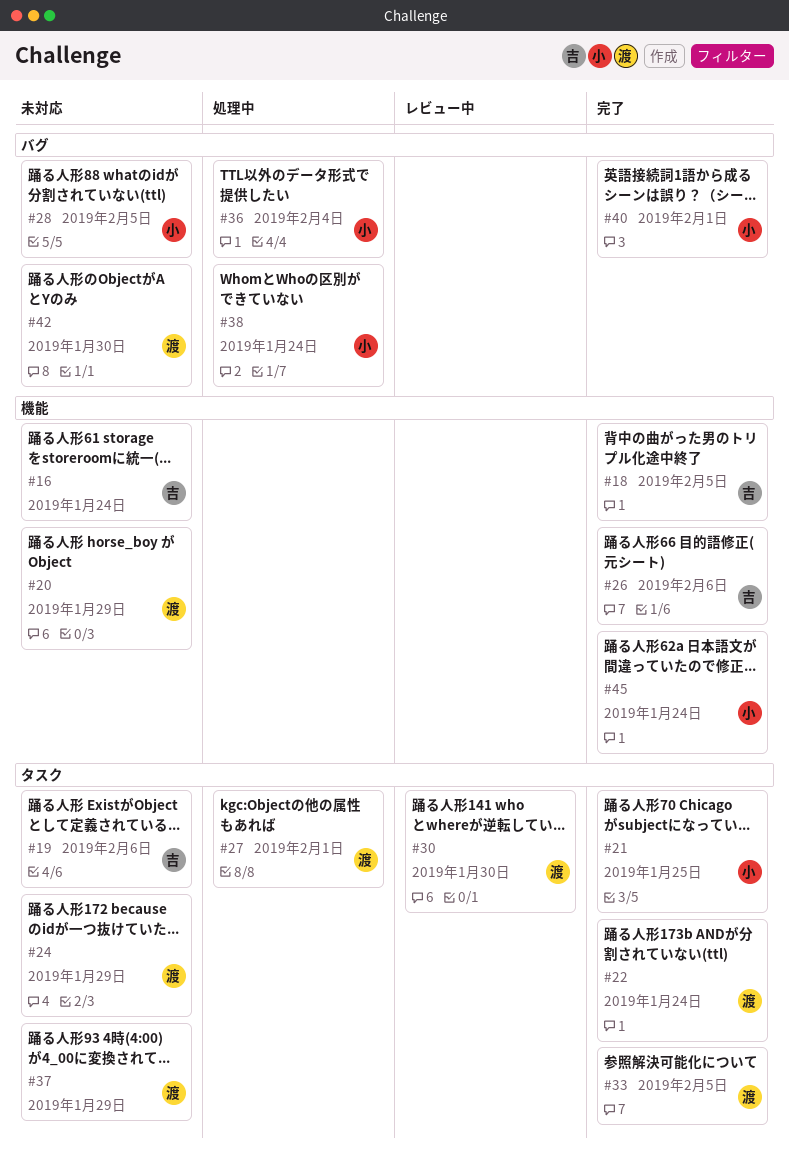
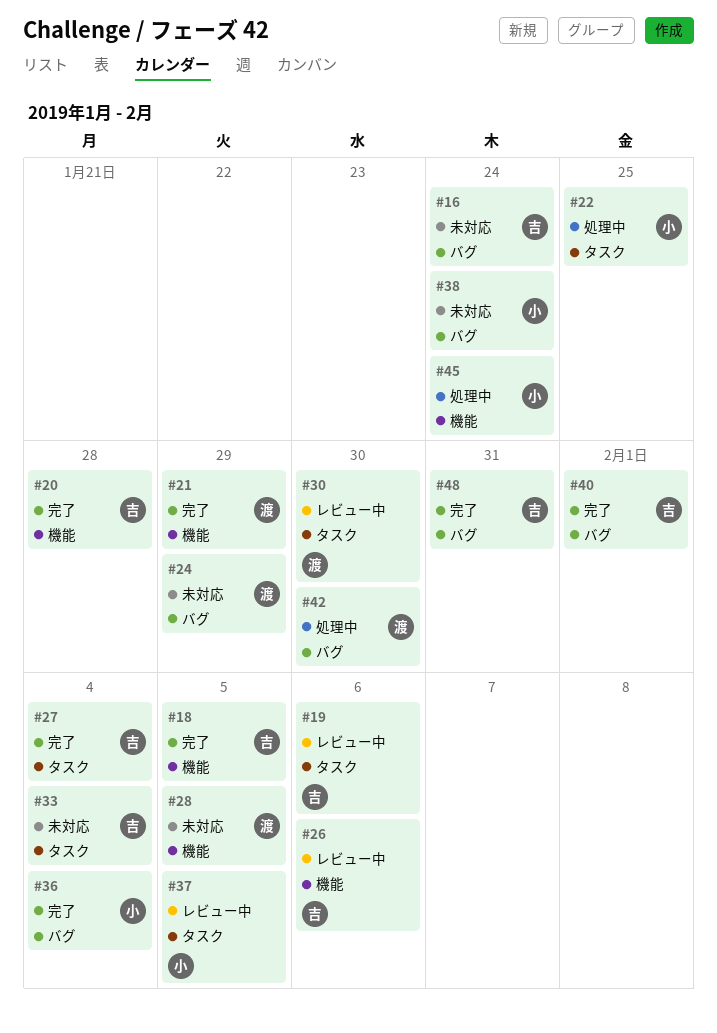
#16, label: 機能 -> バグ
#19, status: 未対応 -> レビュー中
#20, status: 未対応 -> 完了
#20, owner: 渡 -> 吉
#20, due: Jan 29 -> Jan 28
#21, owner: 小 -> 渡
#21, label: タスク -> 機能
#21, due: Jan 25 -> Jan 29
#22, status: 完了 -> 処理中
#22, owner: 渡 -> 小
#22, due: Jan 24 -> Jan 25
#24, label: タスク -> バグ
#26, status: 完了 -> レビュー中
#27, status: 処理中 -> 完了
#27, owner: 渡 -> 吉
#27, due: Feb 1 -> Feb 4
#28, owner: 小 -> 渡
#28, label: バグ -> 機能
#33, status: 完了 -> 未対応
#33, owner: 渡 -> 吉
#33, due: Feb 5 -> Feb 4
#36, status: 処理中 -> 完了
#37, status: 未対応 -> レビュー中
#37, owner: 渡 -> 小
#37, due: Jan 29 -> Feb 5
#38, status: 処理中 -> 未対応
#40, owner: 小 -> 吉
#42, status: 未対応 -> 処理中
#45, status: 完了 -> 処理中
#48: none -> present

